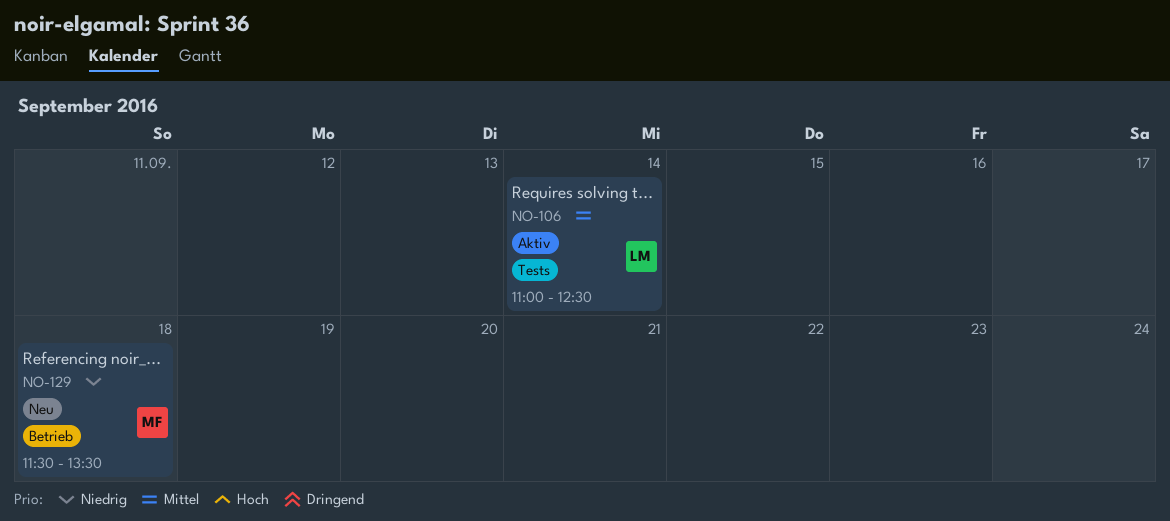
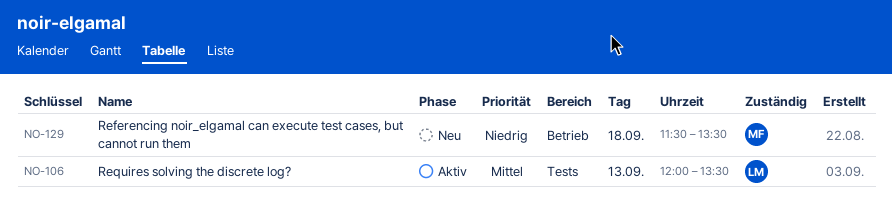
NO-106, day: Sep 14 -> Sep 13
NO-106, begins: 11:00 -> 12:00
NO-106, ends: 12:30 -> 13:30

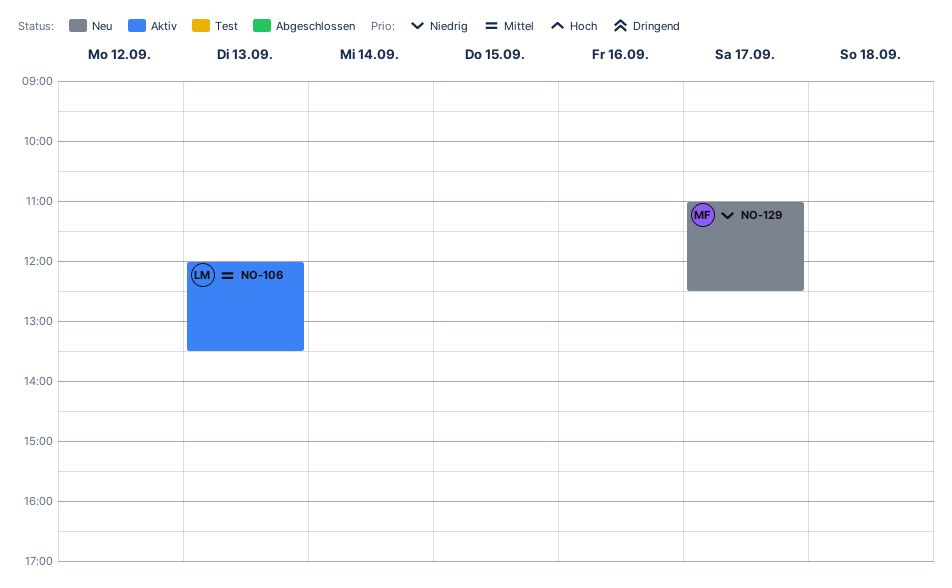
NO-129, day: Sep 18 -> Sep 17
NO-129, begins: 11:30 -> 11:00
NO-129, ends: 13:30 -> 12:30

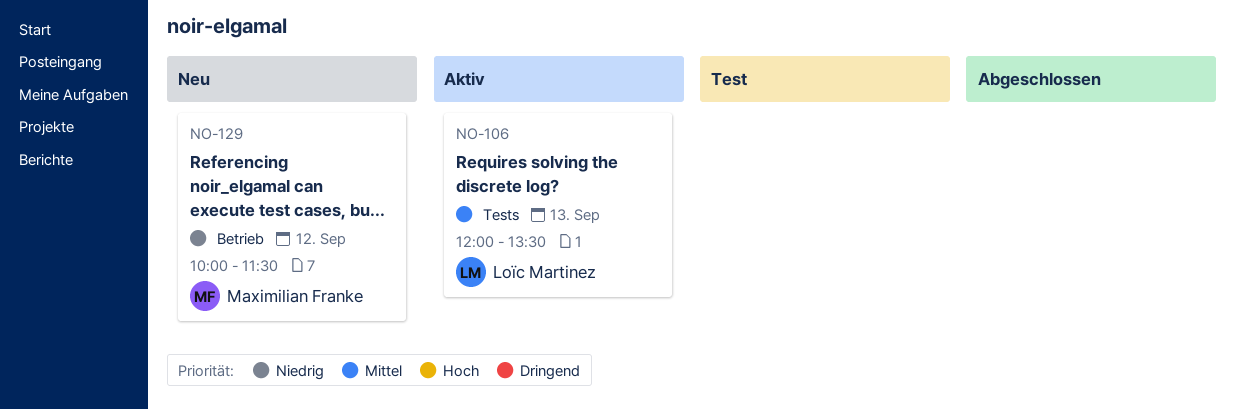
NO-129, day: Sep 17 -> Sep 12
NO-129, begins: 11:00 -> 10:00
NO-129, ends: 12:30 -> 11:30

